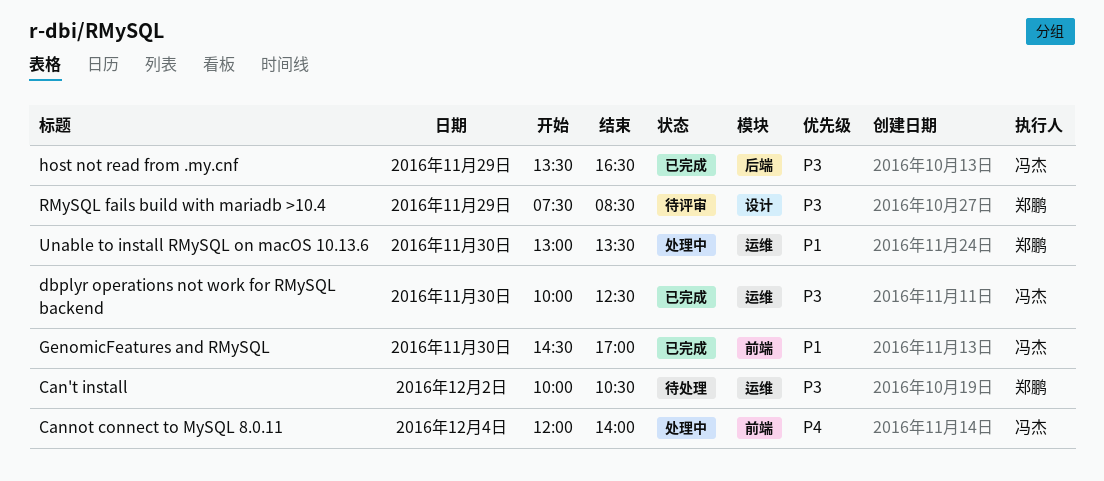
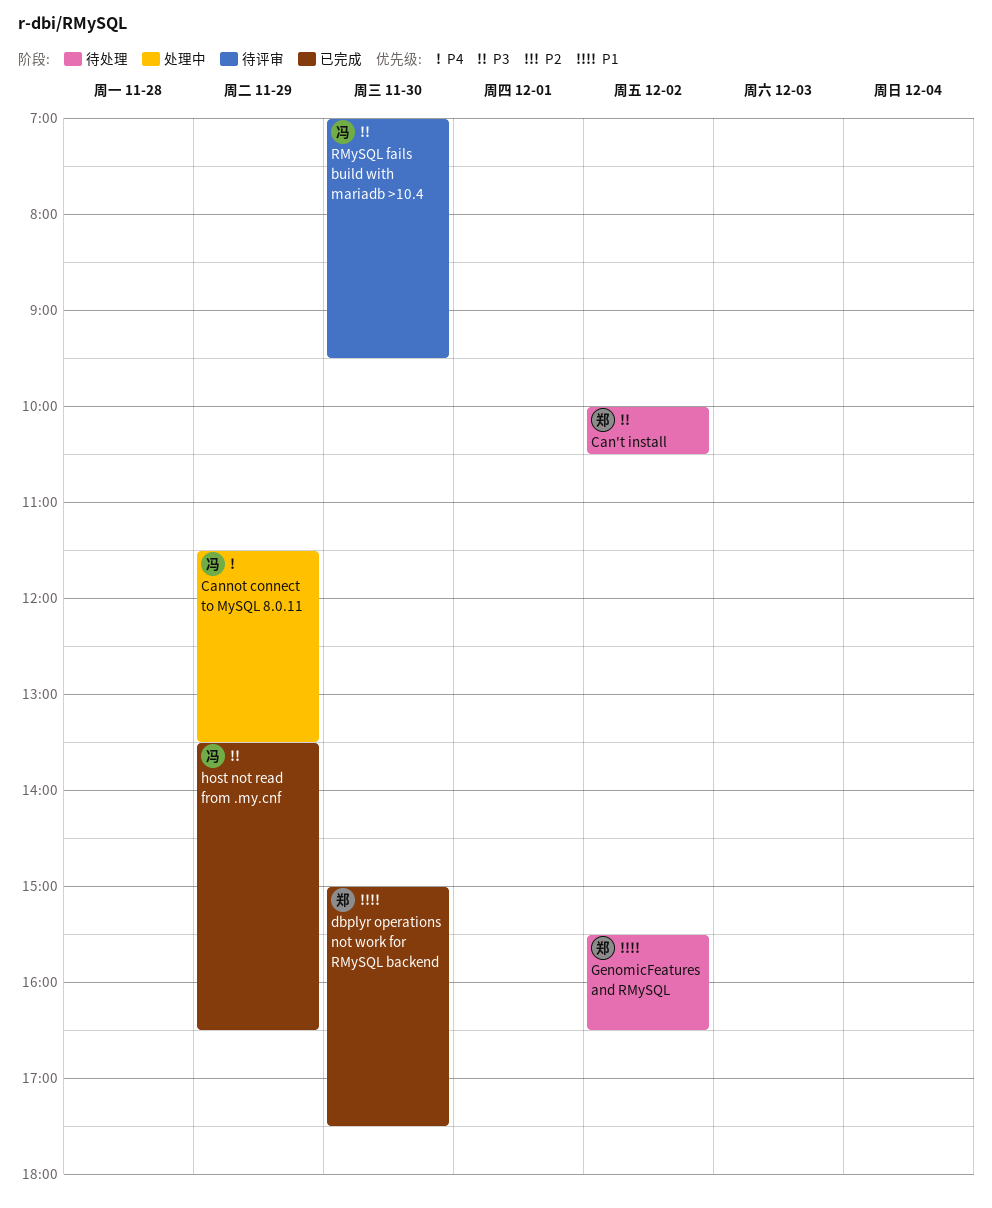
Cannot connect to MySQL 8.0.11, day: Dec 4 -> Nov 29
Cannot connect to MySQL 8.0.11, begins: 12:00 -> 11:30
Cannot connect to MySQL 8.0.11, ends: 14:00 -> 13:30
dbplyr operations not work for RMySQL backend, owner: 冯杰 -> 郑鹏
dbplyr operations not work for RMySQL backend, priority: P3 -> P1
dbplyr operations not work for RMySQL backend, begins: 10:00 -> 15:00
dbplyr operations not work for RMySQL backend, ends: 12:30 -> 17:30
GenomicFeatures and RMySQL, status: 已完成 -> 待处理
GenomicFeatures and RMySQL, owner: 冯杰 -> 郑鹏
GenomicFeatures and RMySQL, day: Nov 30 -> Dec 2
GenomicFeatures and RMySQL, begins: 14:30 -> 15:30
GenomicFeatures and RMySQL, ends: 17:00 -> 16:30
RMySQL fails build with mariadb >10.4, owner: 郑鹏 -> 冯杰
RMySQL fails build with mariadb >10.4, day: Nov 29 -> Nov 30
RMySQL fails build with mariadb >10.4, begins: 07:30 -> 07:00
RMySQL fails build with mariadb >10.4, ends: 08:30 -> 09:30
Unable to install RMySQL on macOS 10.13.6: present -> none

